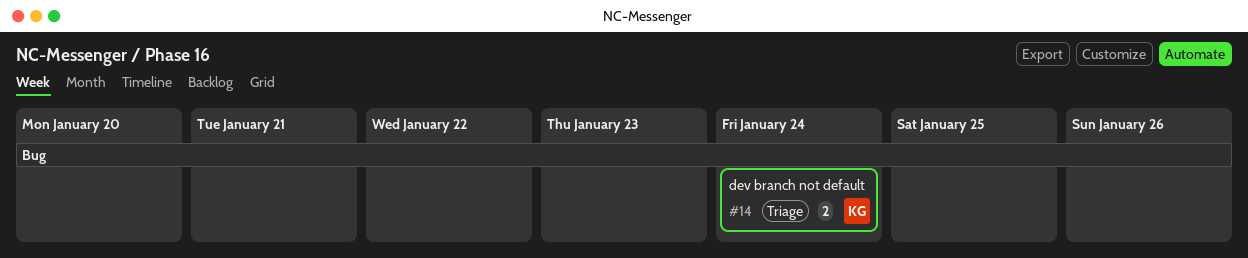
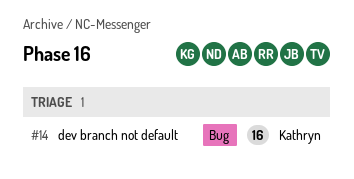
#14, estimate: 2 -> 16

